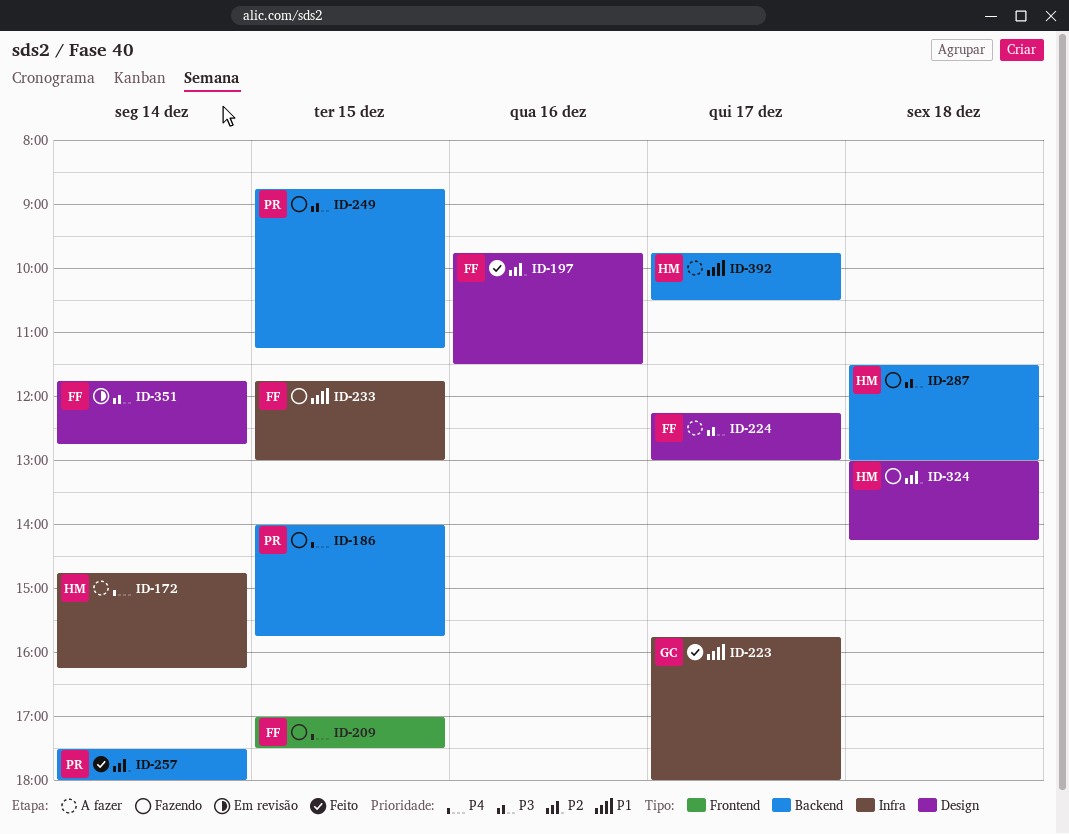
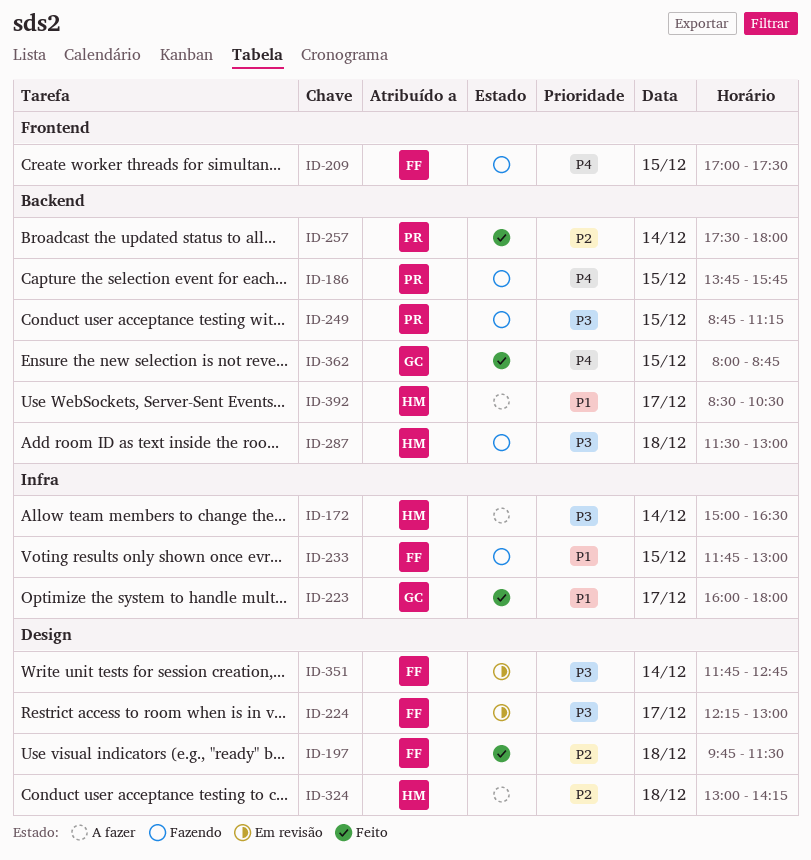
ID-172, priority: P4 -> P3
ID-172, begins: 14:45 -> 15:00
ID-172, ends: 16:15 -> 16:30
ID-186, begins: 14:00 -> 13:45
ID-197, day: Dec 16 -> Dec 18
ID-223, begins: 15:45 -> 16:00
ID-224, status: A fazer -> Em revisão
ID-324, status: Fazendo -> A fazer
ID-362: none -> present
ID-392, begins: 09:45 -> 08:30

